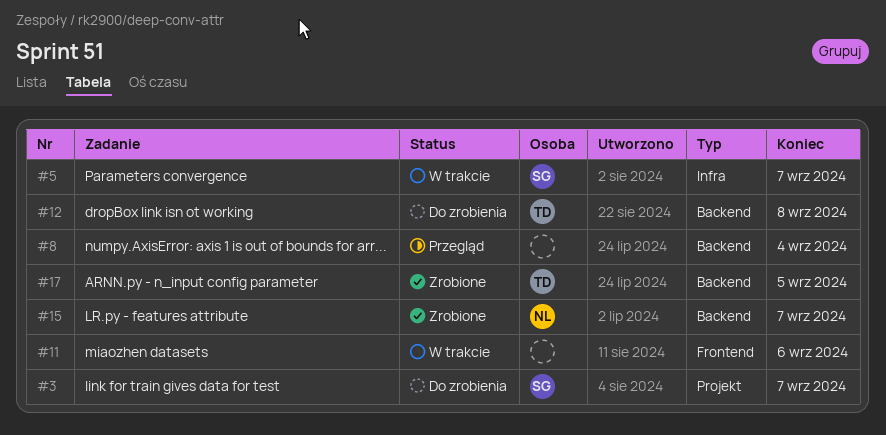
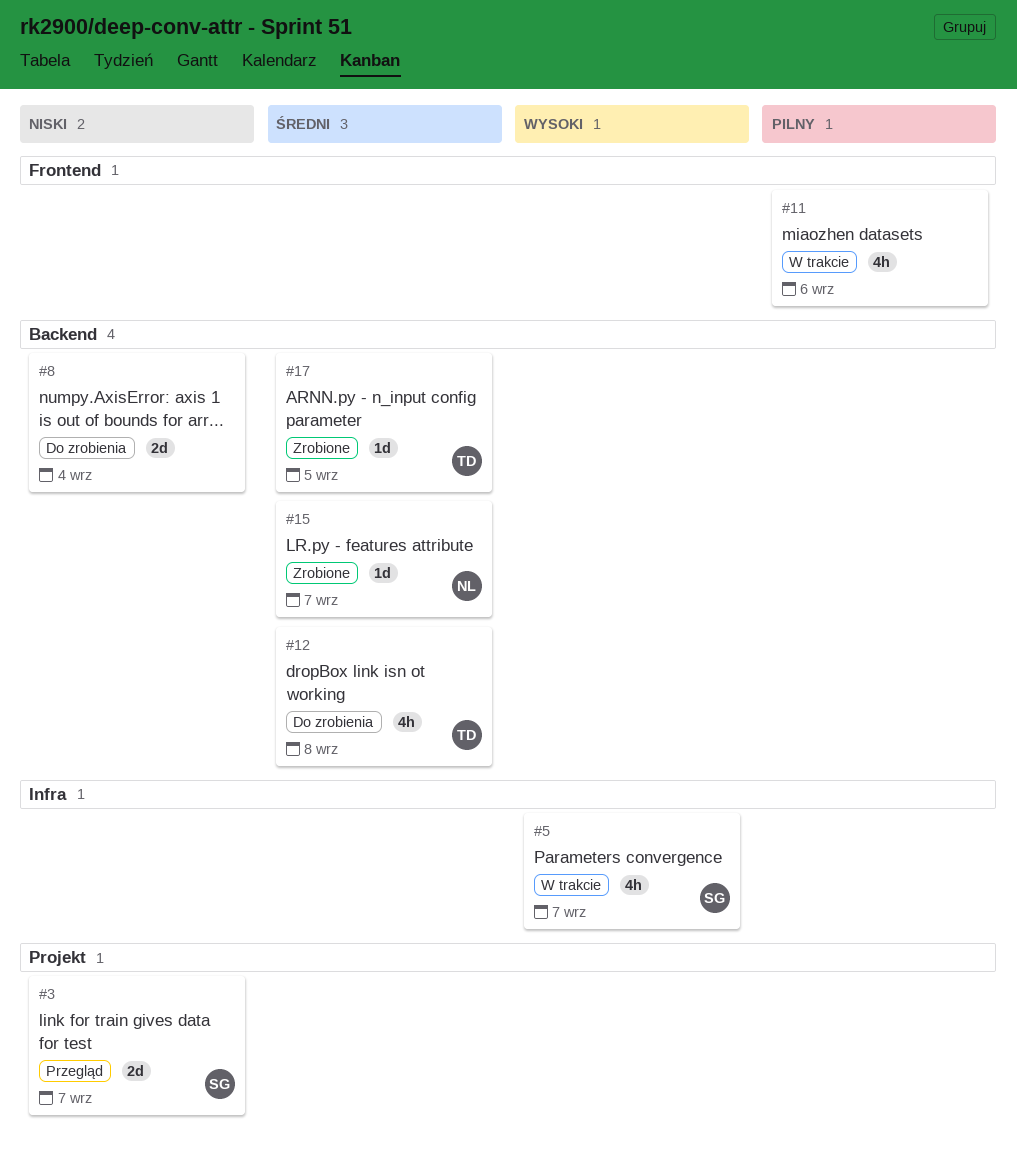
#3, status: Do zrobienia -> Przegląd
#8, status: Przegląd -> Do zrobienia

